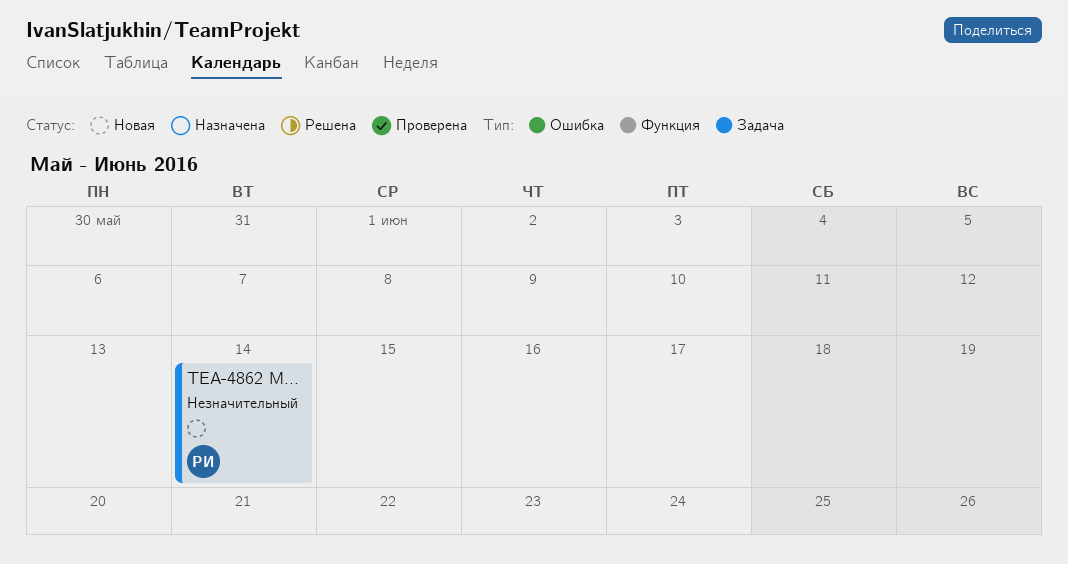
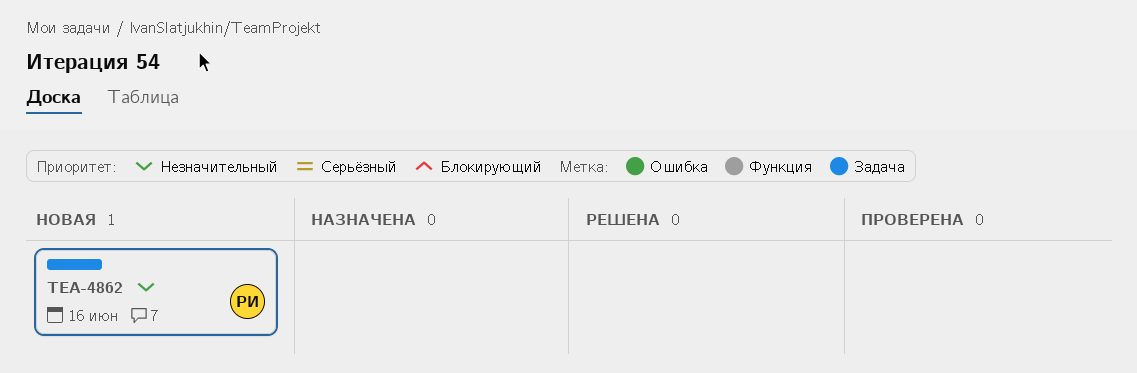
TEA-4862, due: Jun 14 -> Jun 16

